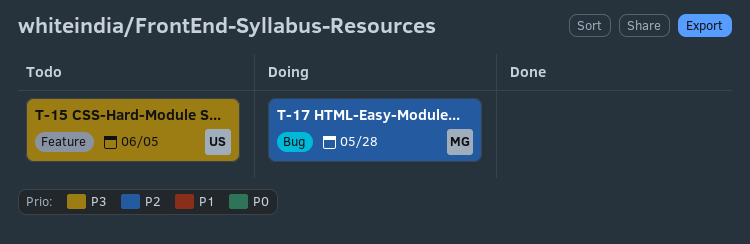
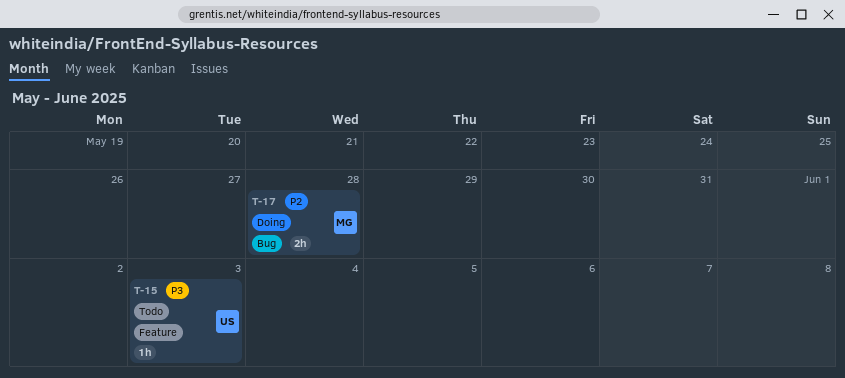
T-15, due: Jun 5 -> Jun 3

